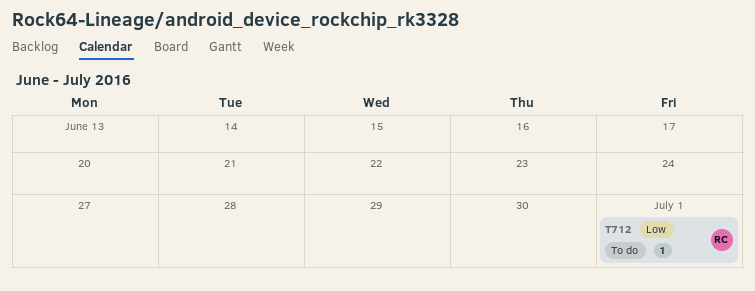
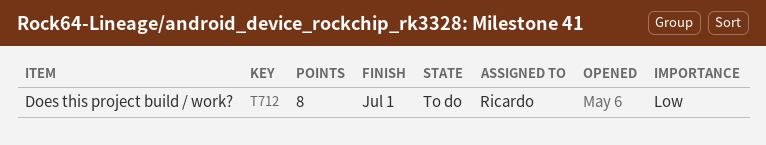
T712, estimate: 1 -> 8

